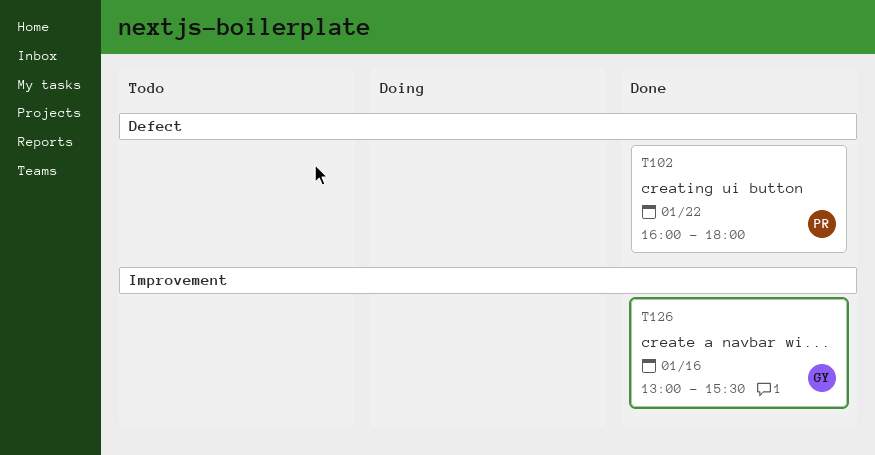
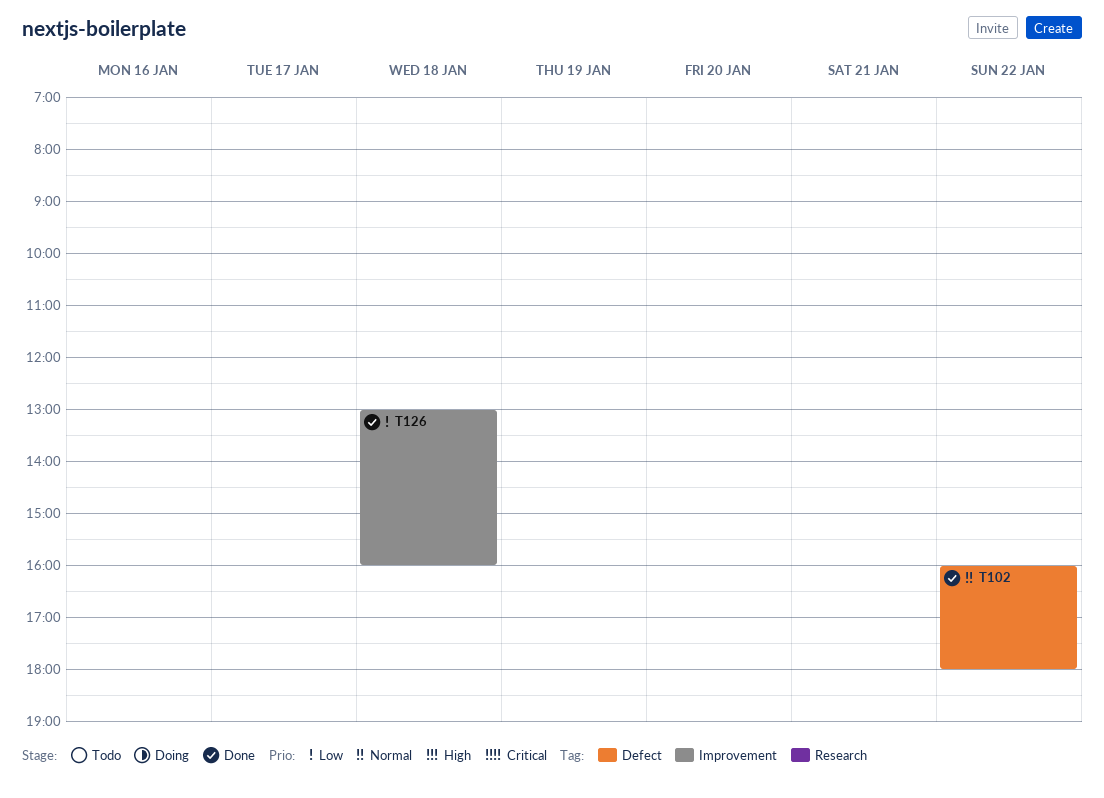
T126, day: Jan 16 -> Jan 18
T126, ends: 15:30 -> 16:00

